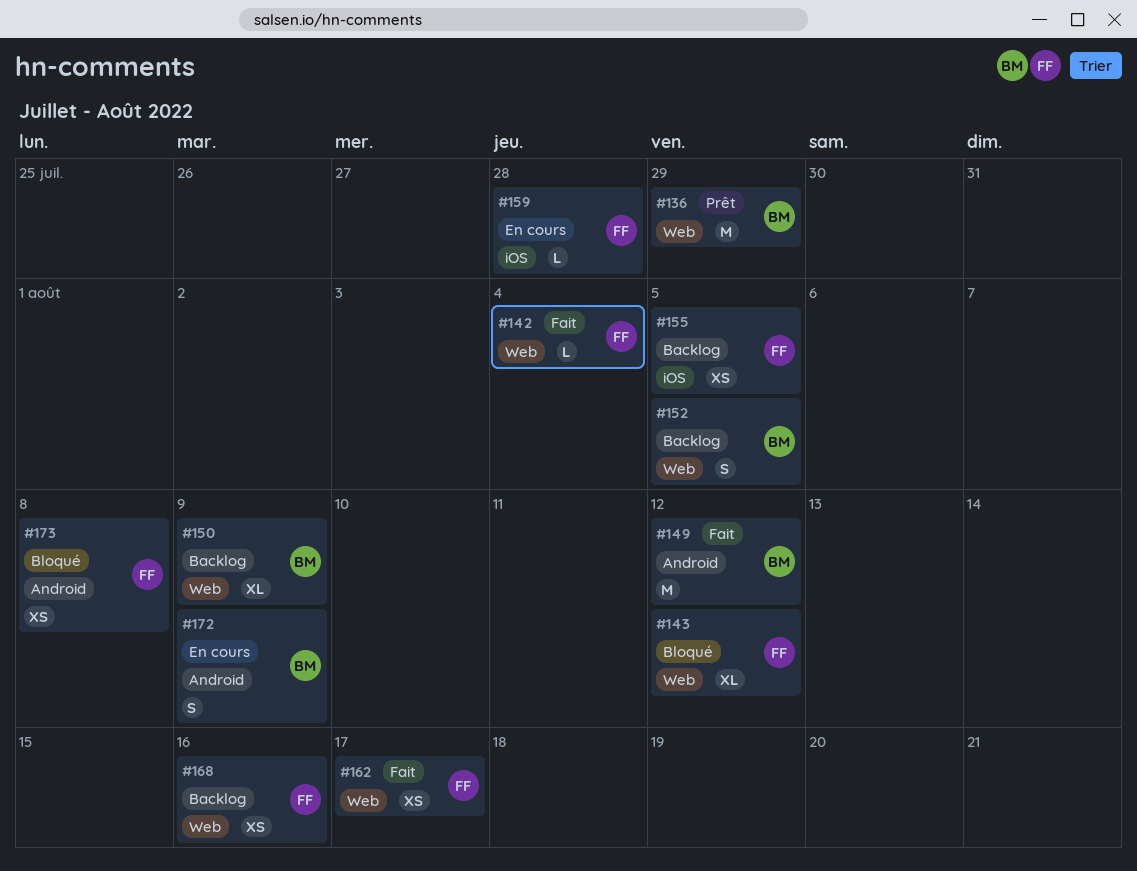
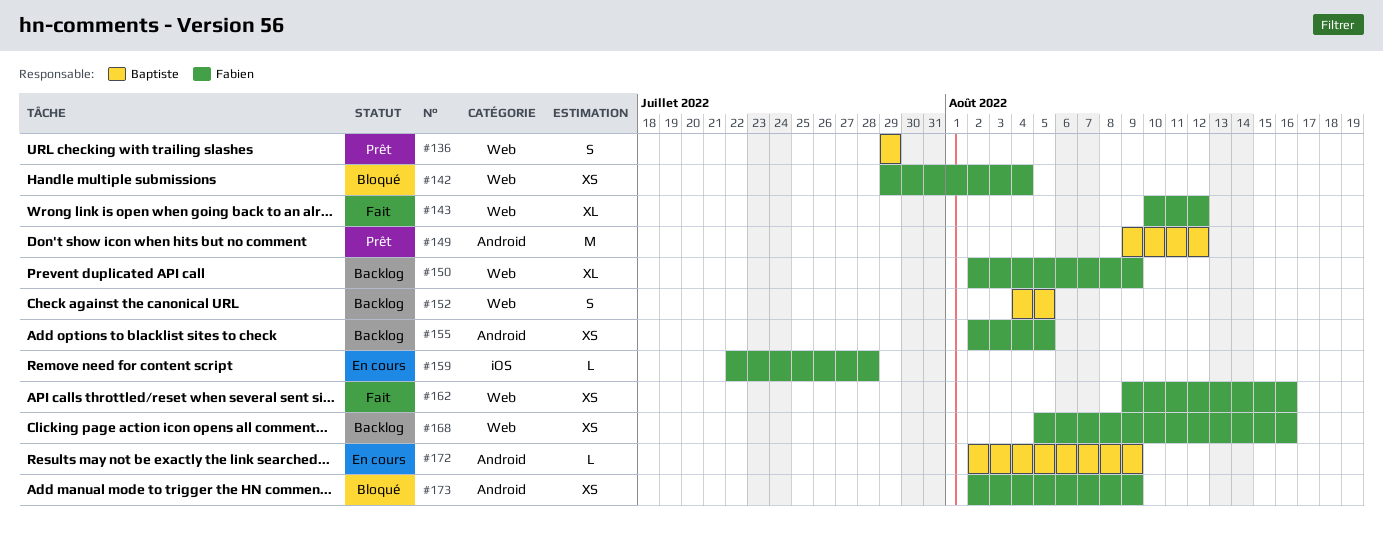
#136, estimate: M -> S
#142, status: Fait -> Bloqué
#142, estimate: L -> XS
#143, status: Bloqué -> Fait
#149, status: Fait -> Prêt
#150, owner: Baptiste -> Fabien
#155, label: iOS -> Android
#162, due: Aug 17 -> Aug 16
#172, estimate: S -> L
#173, due: Aug 8 -> Aug 9

